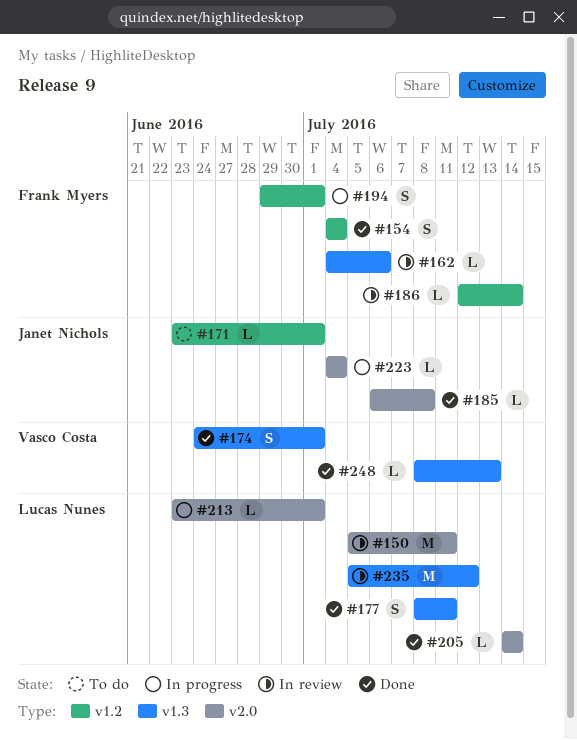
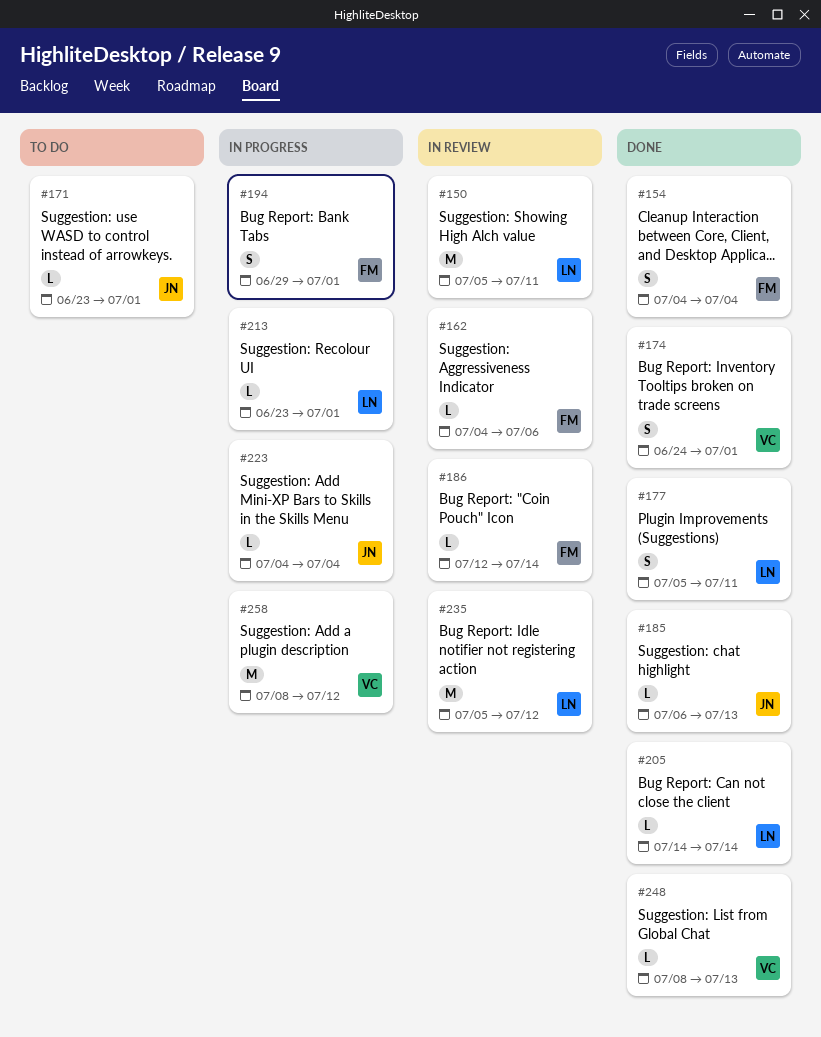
#177, start: Jul 8 -> Jul 5
#185, due: Jul 8 -> Jul 13
#258: none -> present

